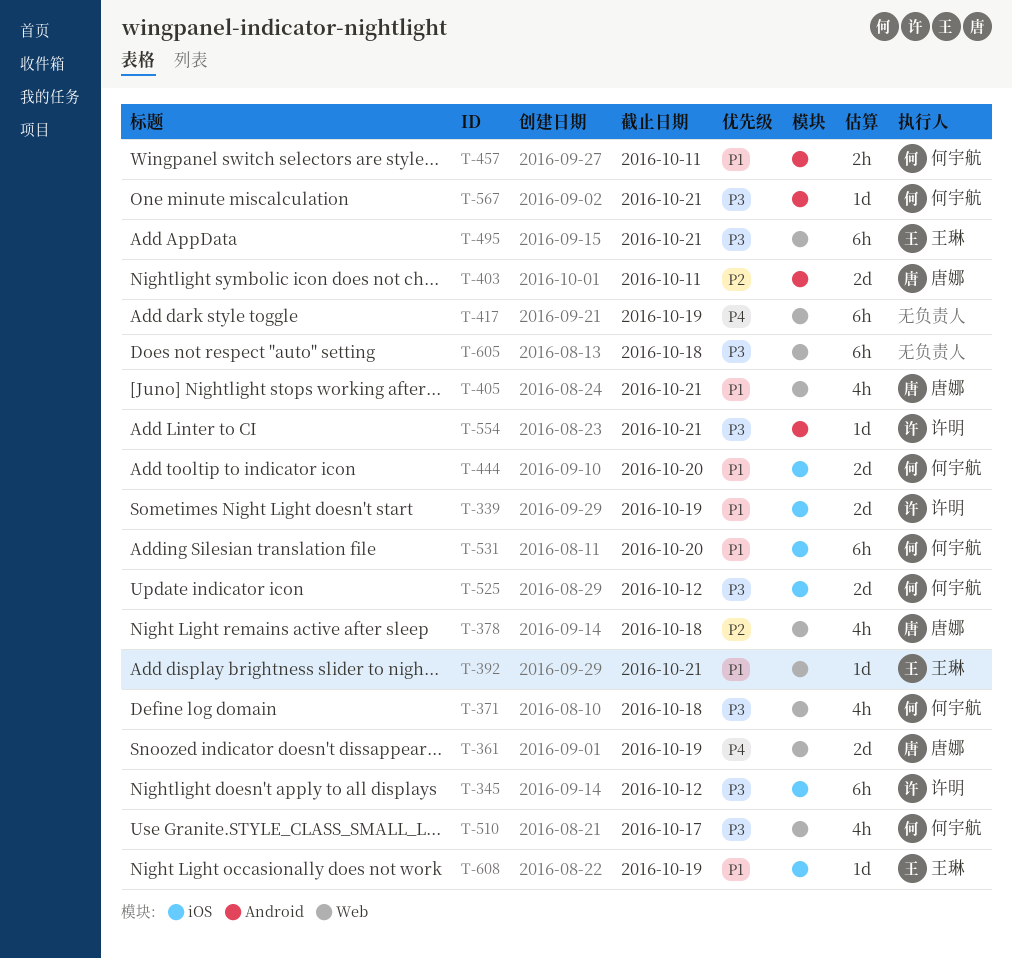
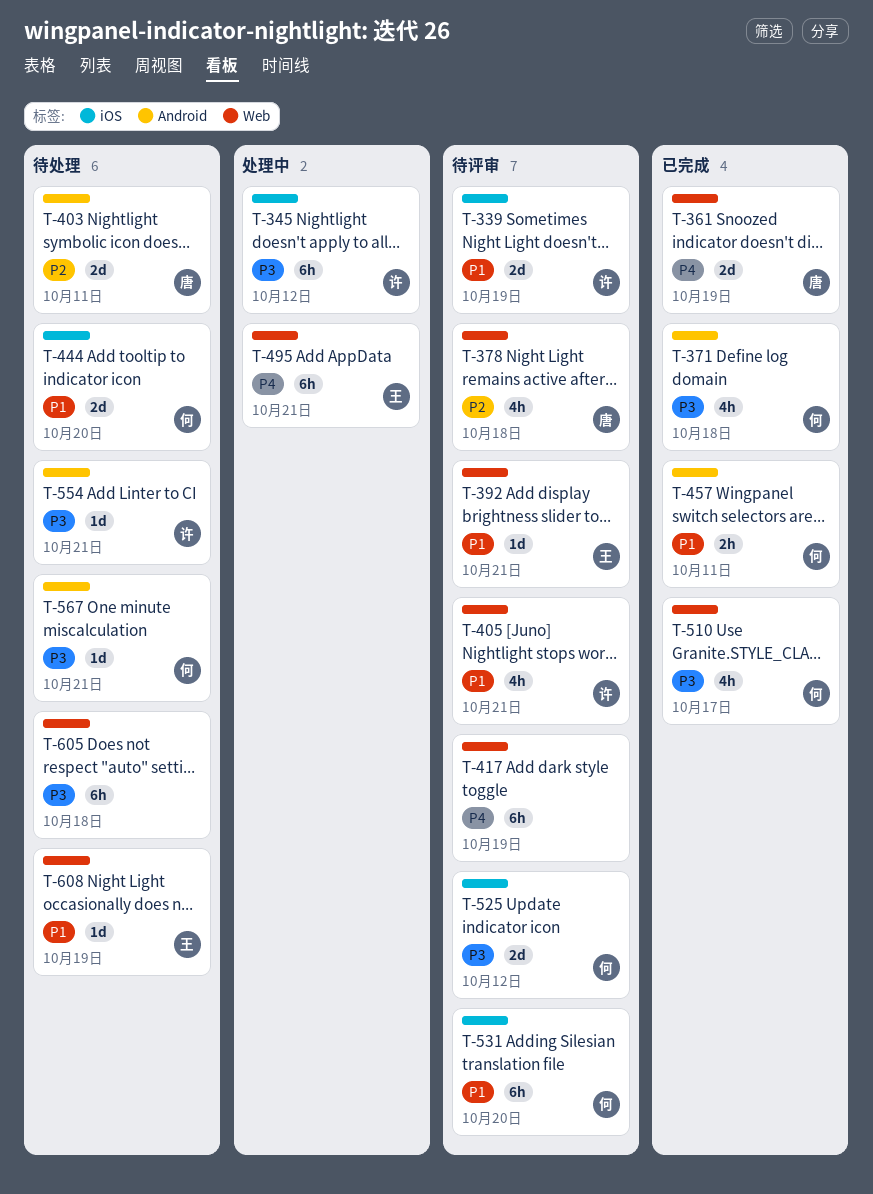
T-371, label: Web -> Android
T-405, owner: 唐娜 -> 许明
T-495, priority: P3 -> P4
T-608, label: iOS -> Web

